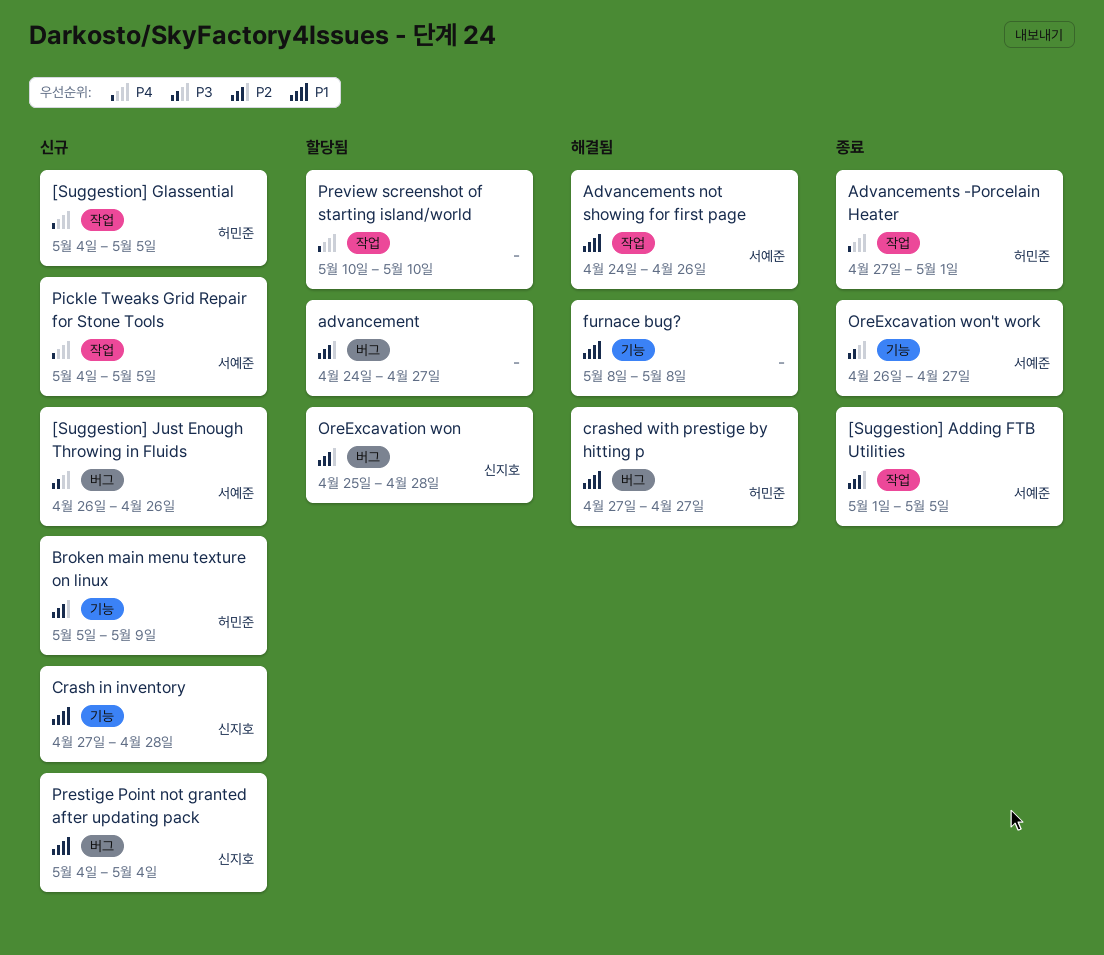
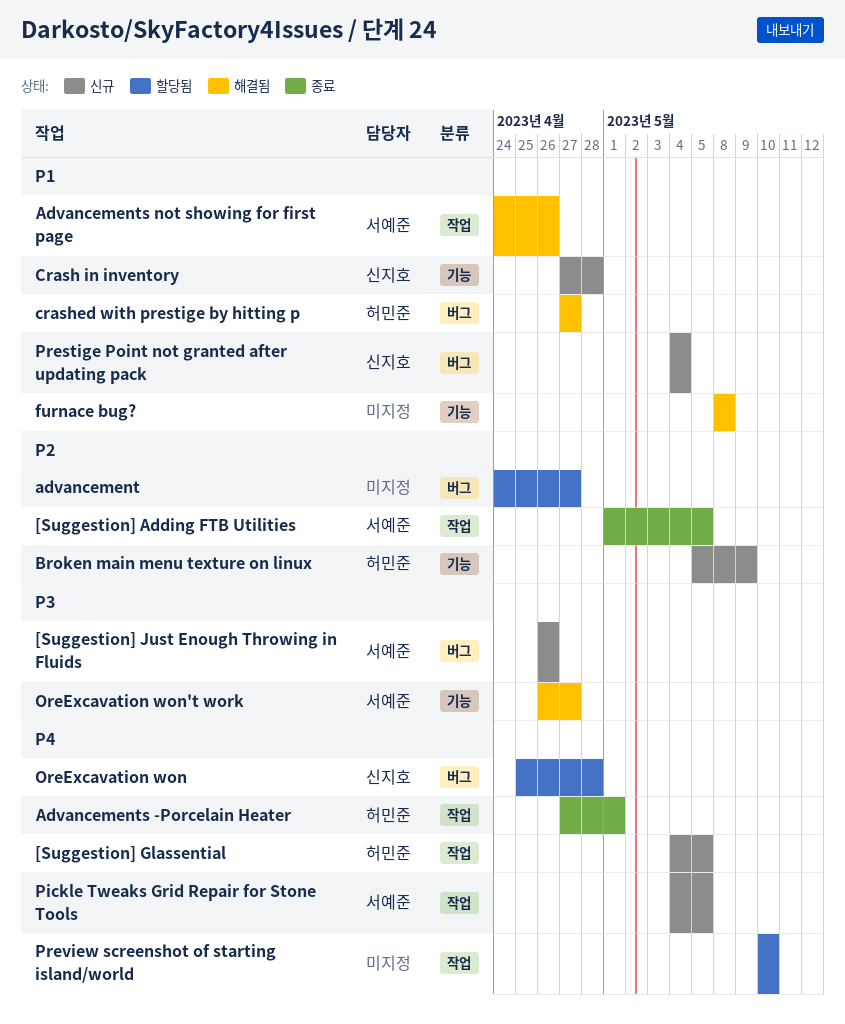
OreExcavation won, priority: P2 -> P4
OreExcavation won't work, status: 종료 -> 해결됨

